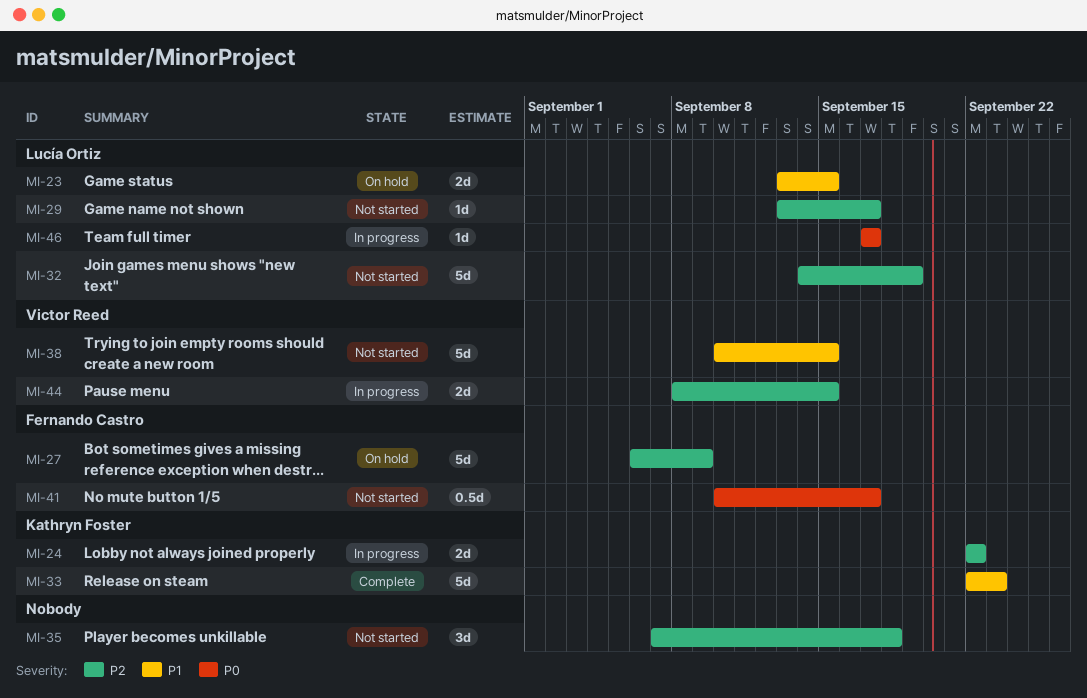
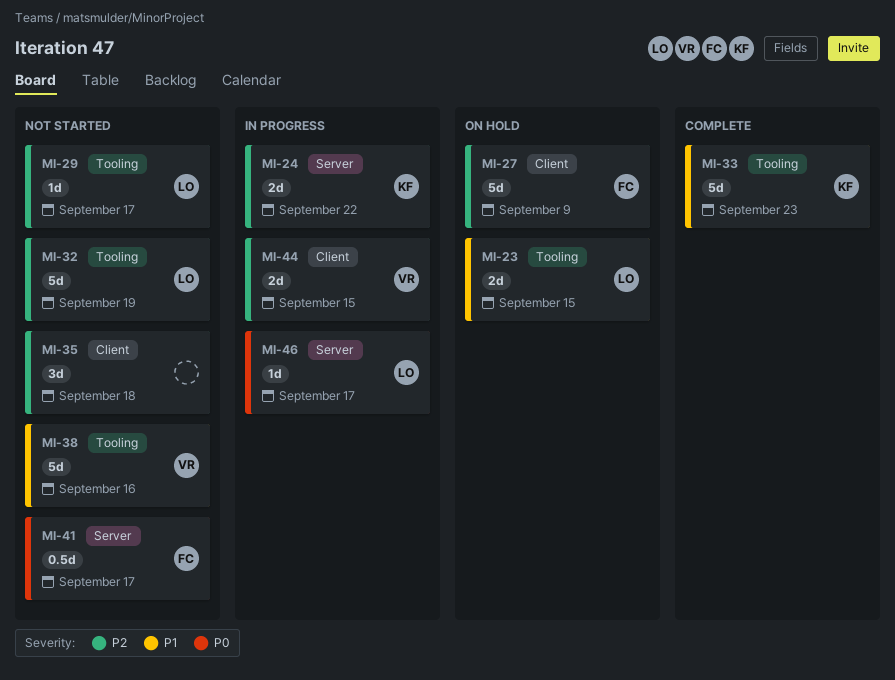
MI-38, due: Sep 15 -> Sep 16

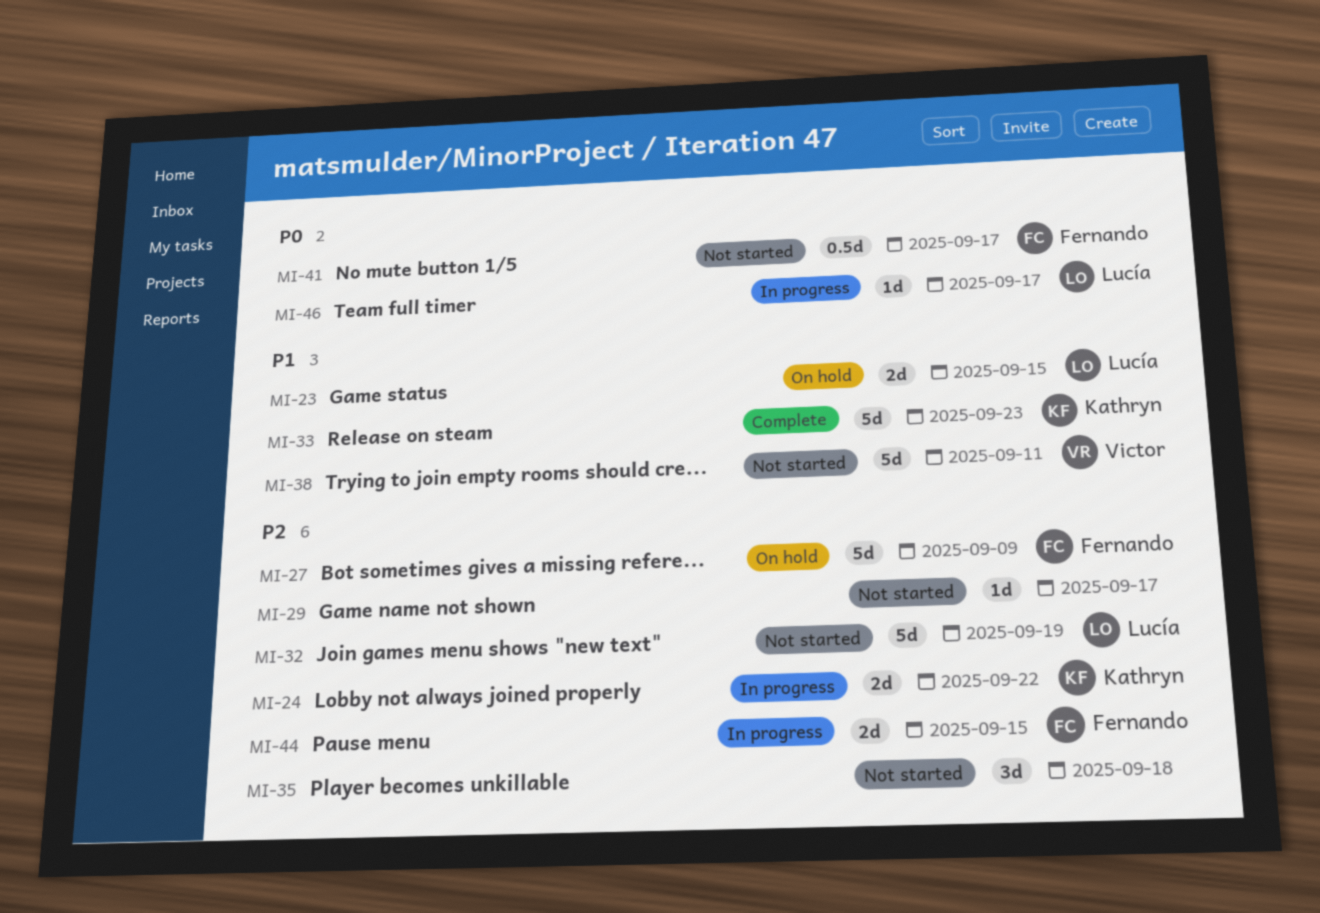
MI-29, owner: Lucía -> none
MI-38, due: Sep 16 -> Sep 11
MI-44, owner: Victor -> Fernando

